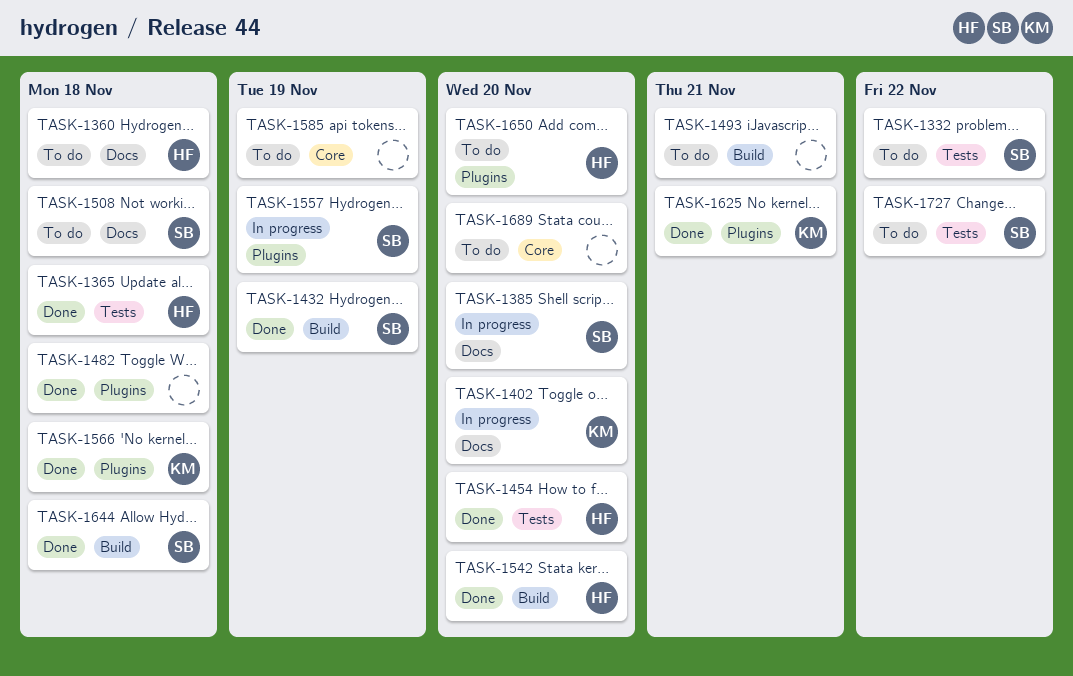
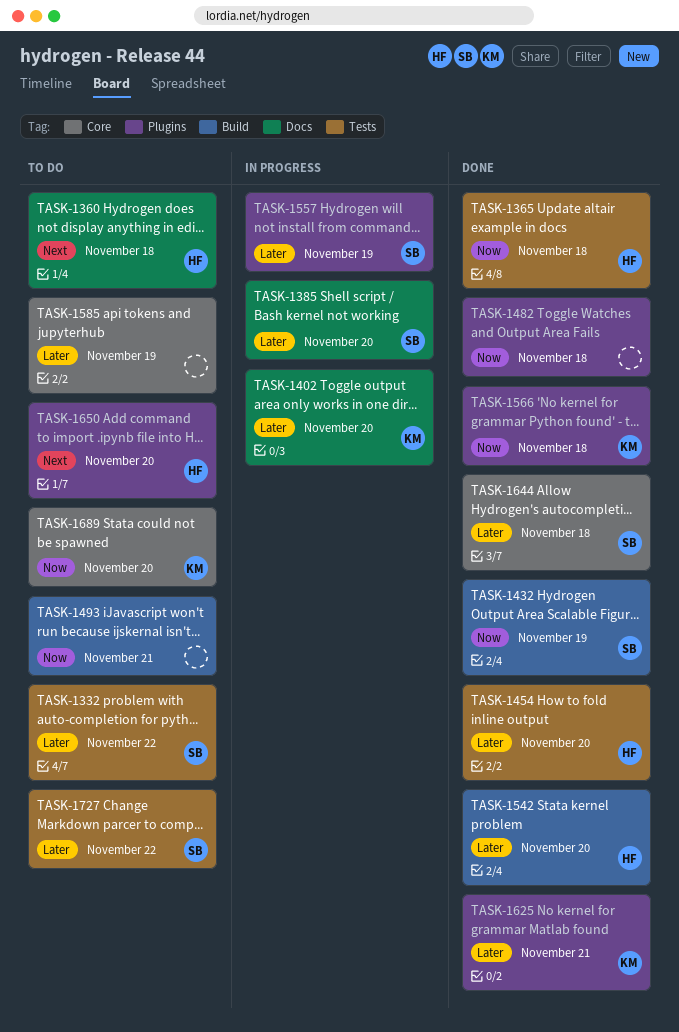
TASK-1508: present -> none
TASK-1644, label: Build -> Core
TASK-1689, owner: none -> KM

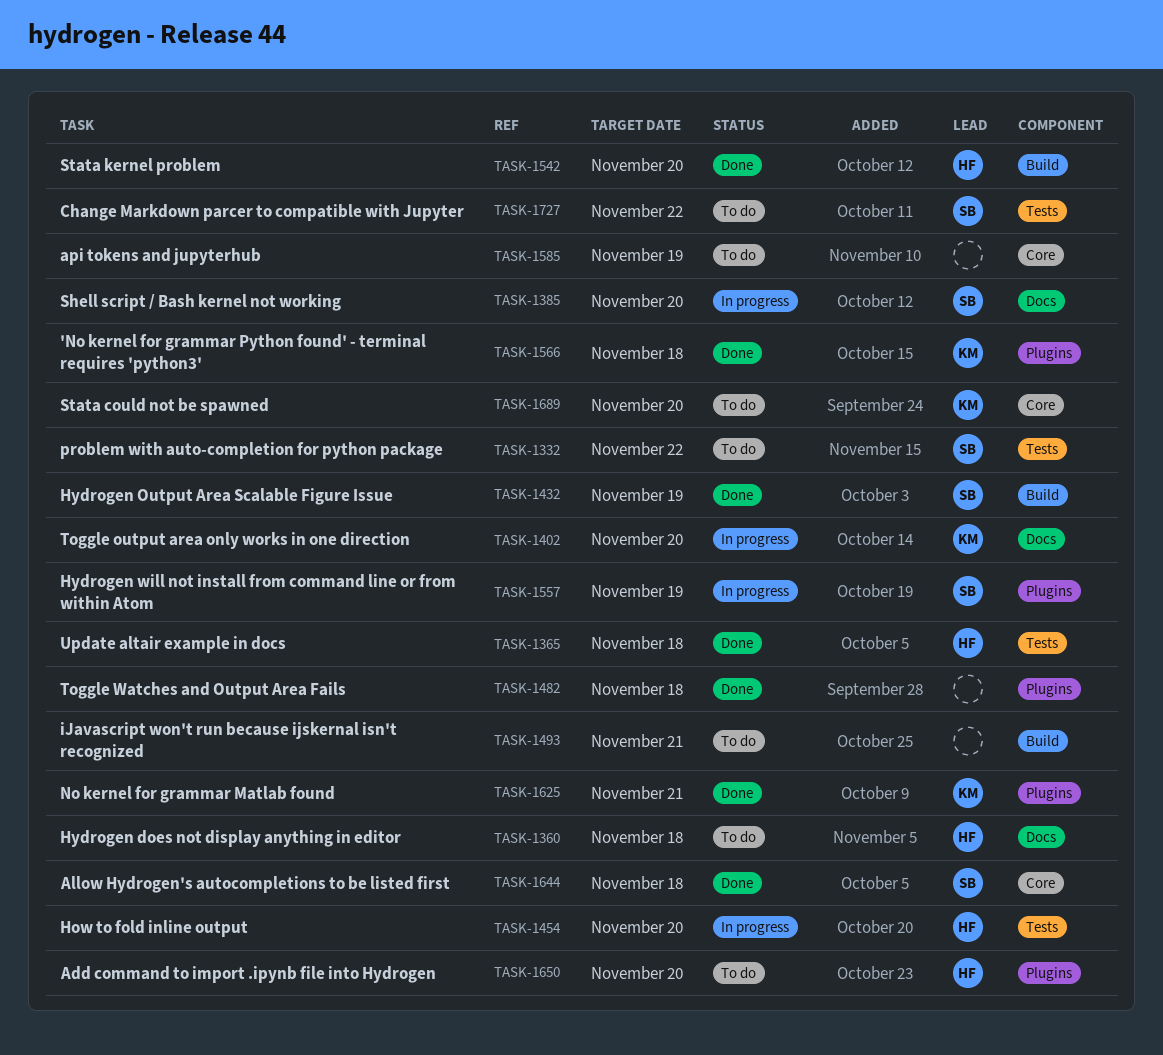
TASK-1454, status: Done -> In progress

